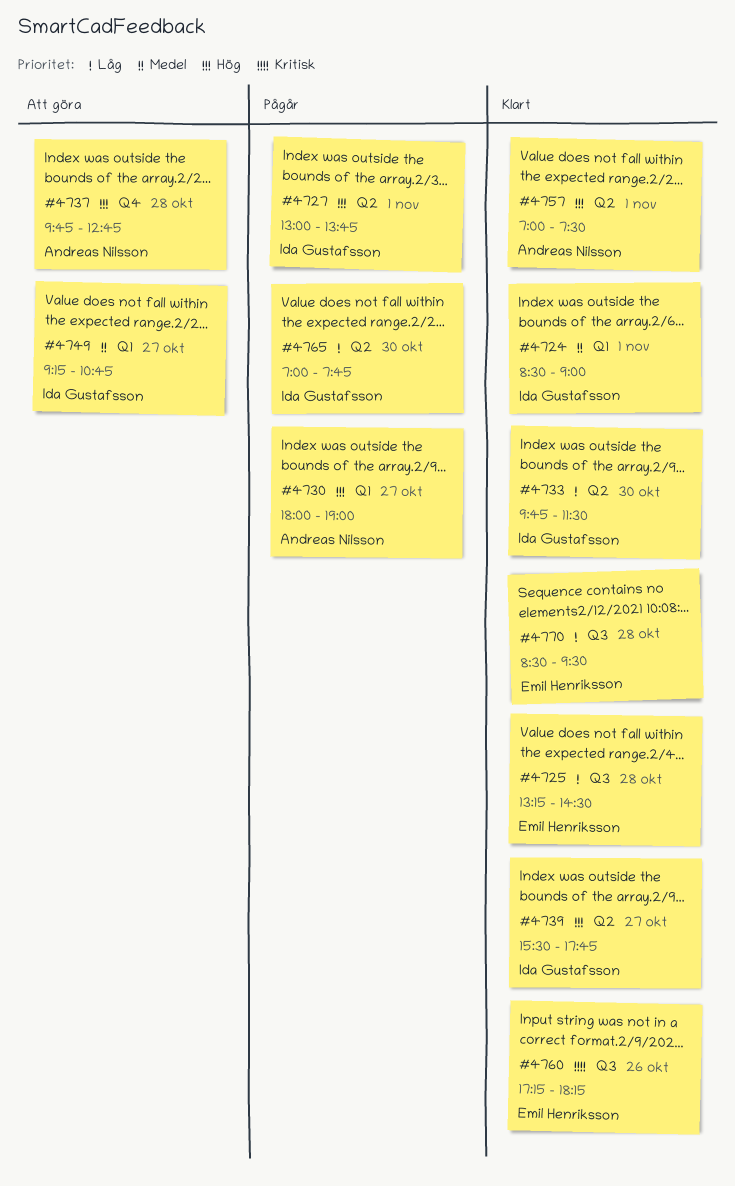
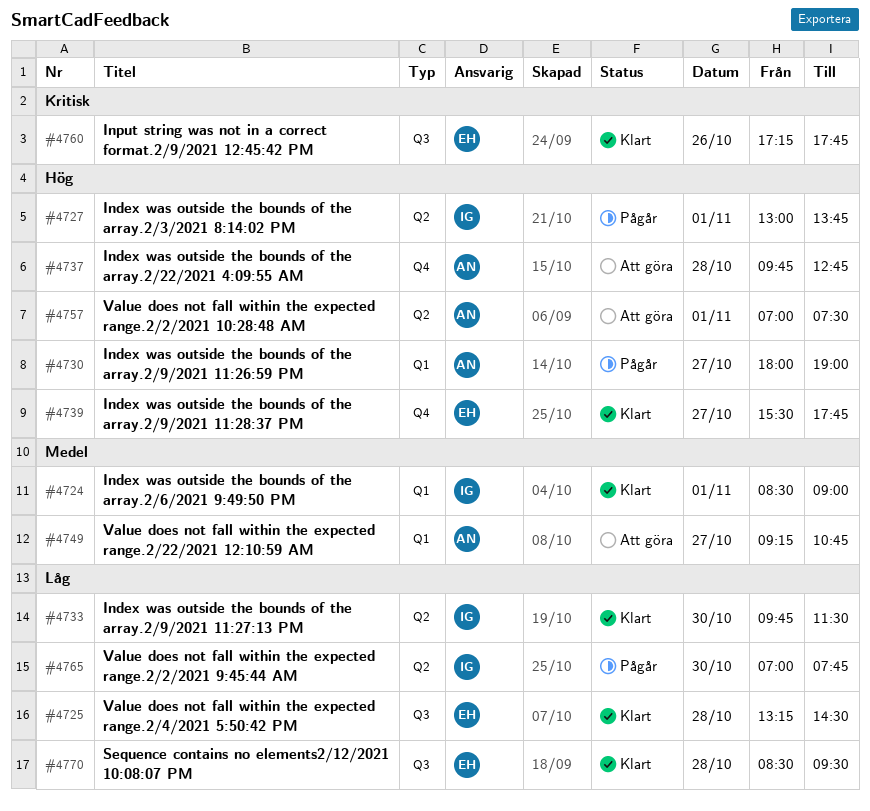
#4739, owner: Ida Gustafsson -> Emil Henriksson
#4739, label: Q2 -> Q4
#4749, owner: Ida Gustafsson -> Andreas Nilsson
#4757, status: Klart -> Att göra
#4760, ends: 18:15 -> 17:45

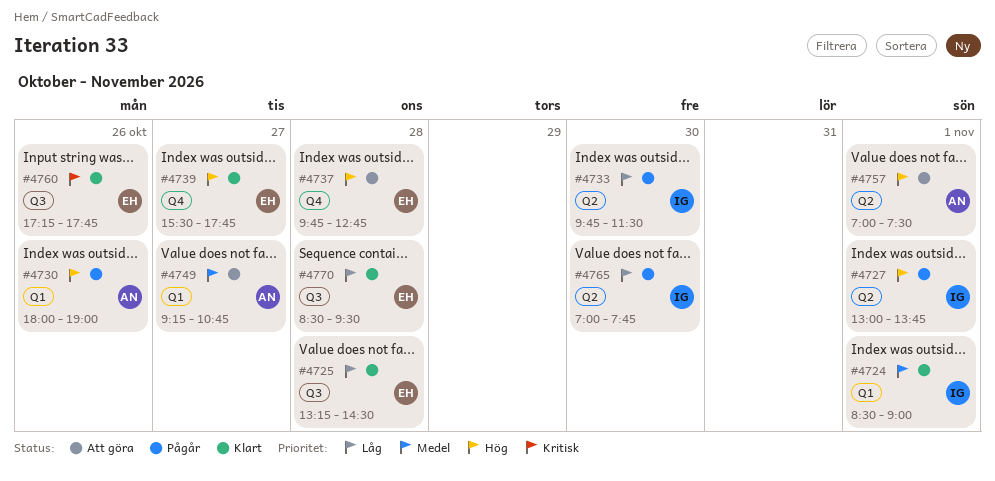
#4730, day: Oct 27 -> Oct 26
#4733, status: Klart -> Pågår
#4737, owner: AN -> EH

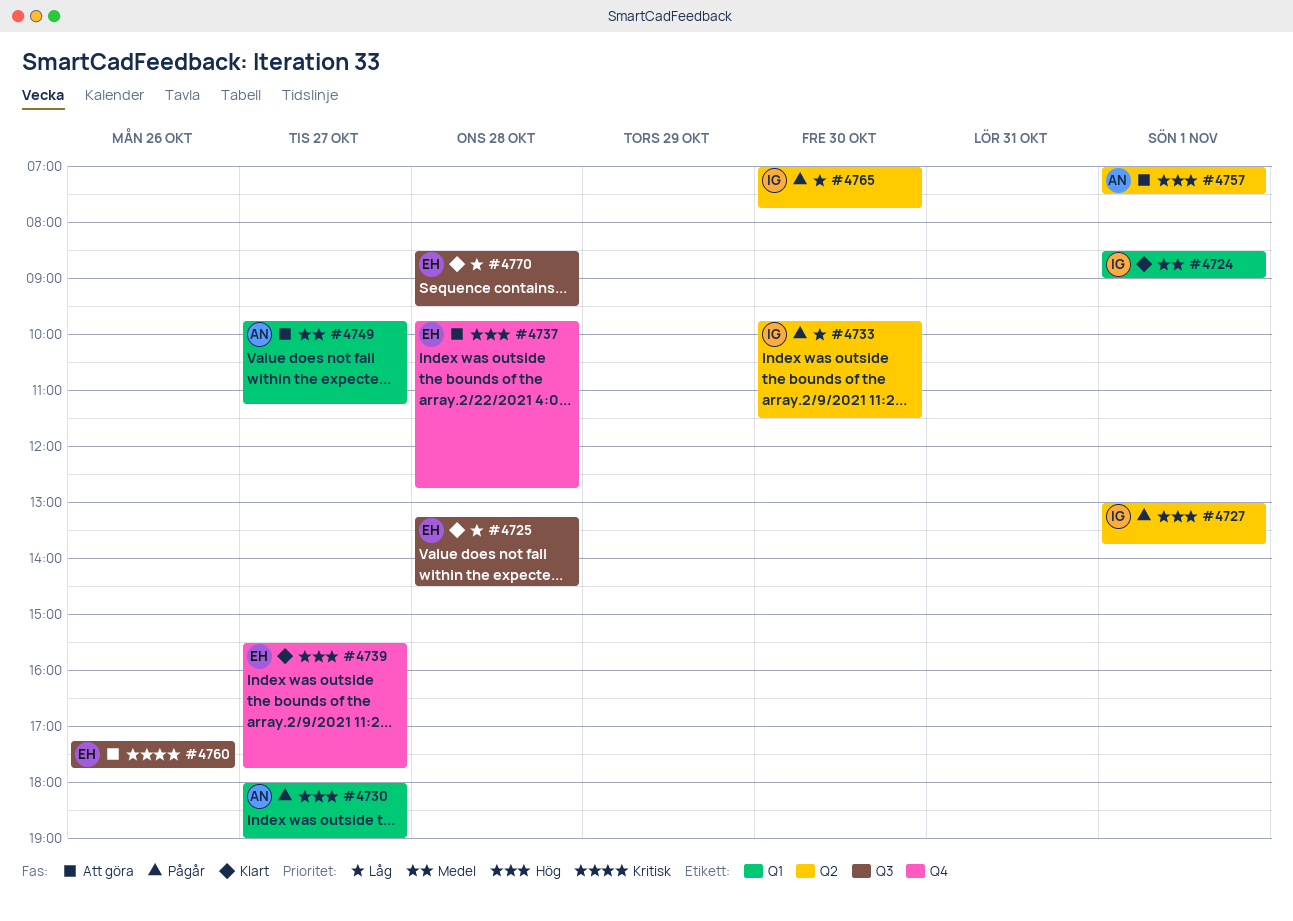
#4730, day: Oct 26 -> Oct 27
#4749, begins: 09:15 -> 09:45
#4749, ends: 10:45 -> 11:15
#4760, status: Klart -> Att göra

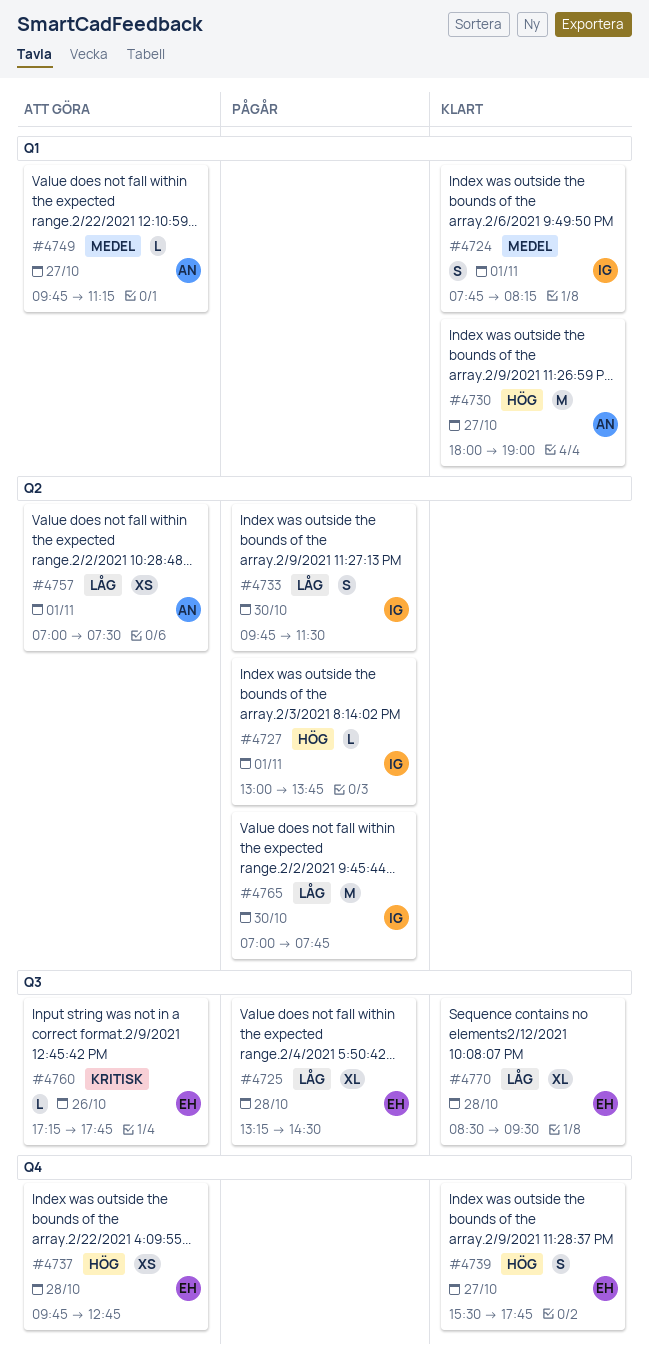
#4724, begins: 08:30 -> 07:45
#4724, ends: 09:00 -> 08:15
#4725, status: Klart -> Pågår
#4730, status: Pågår -> Klart
#4757, priority: Hög -> Låg

